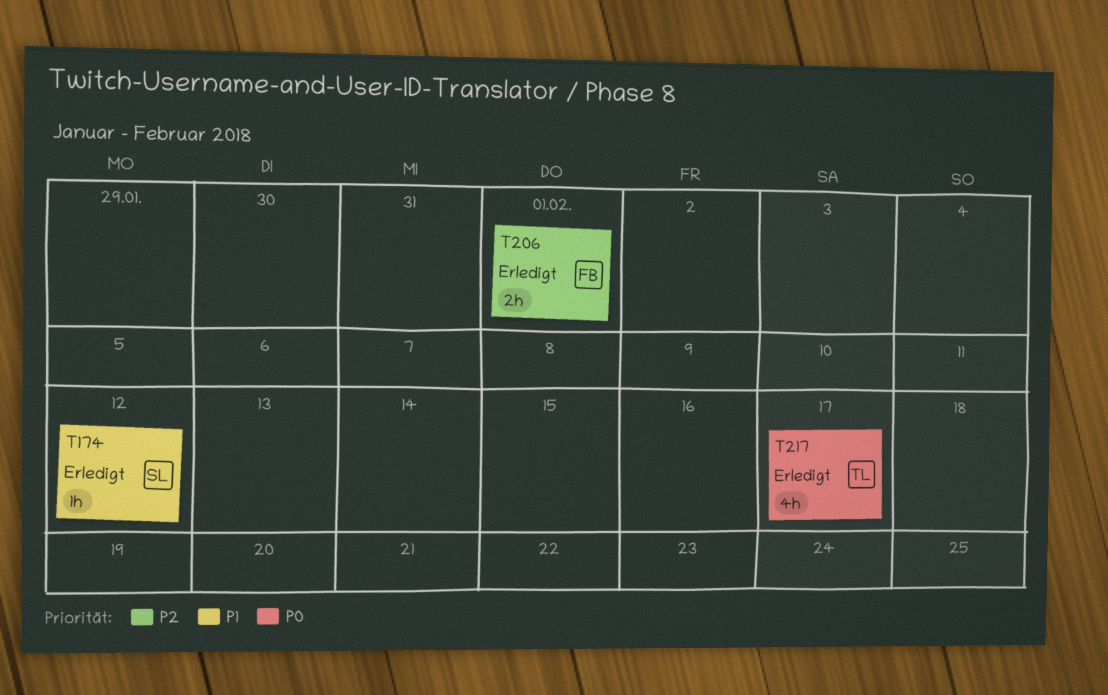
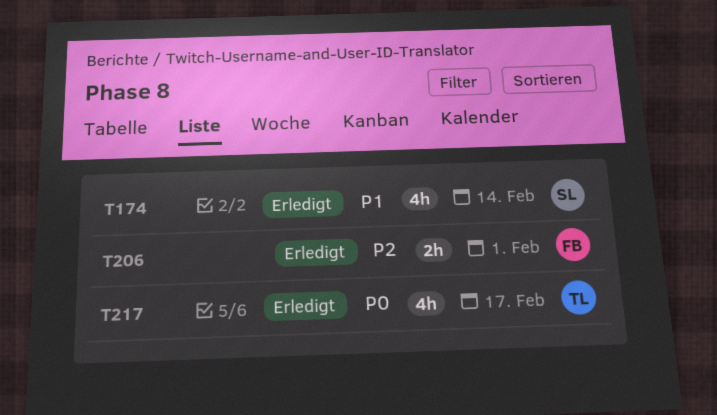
T174, estimate: 1h -> 4h
T174, due: Feb 12 -> Feb 14

